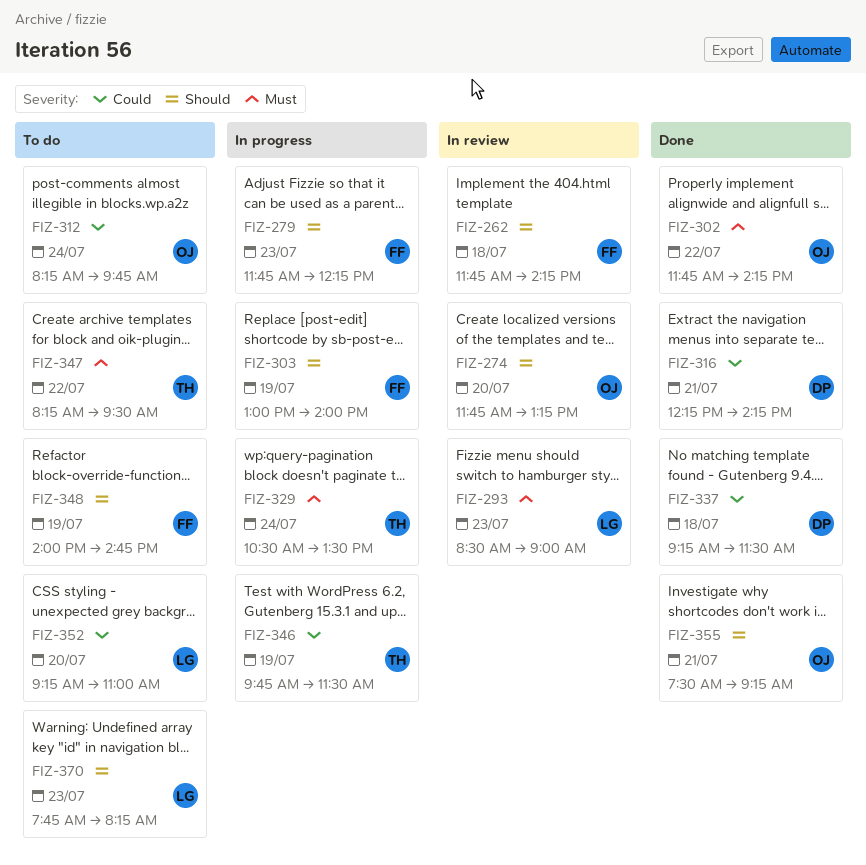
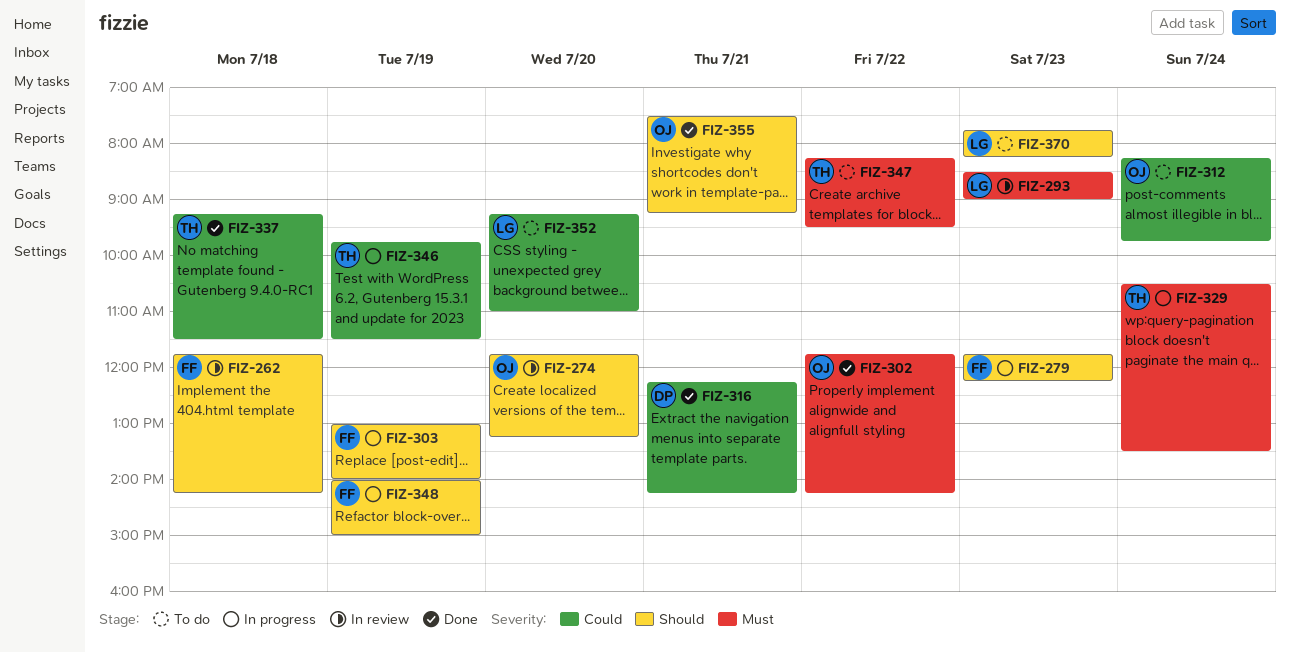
FIZ-337, owner: DP -> TH
FIZ-348, status: To do -> In progress
FIZ-348, ends: 14:45 -> 15:00

